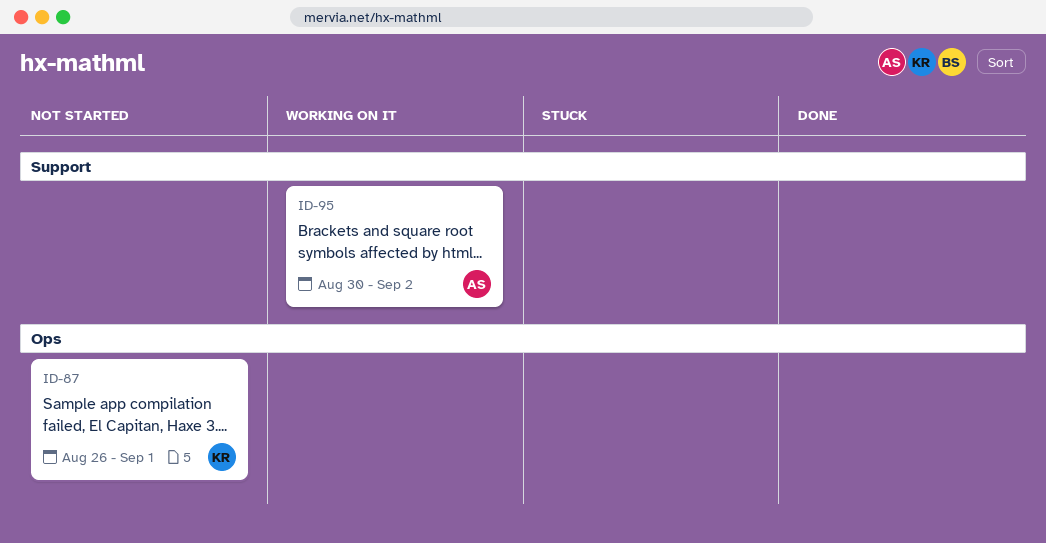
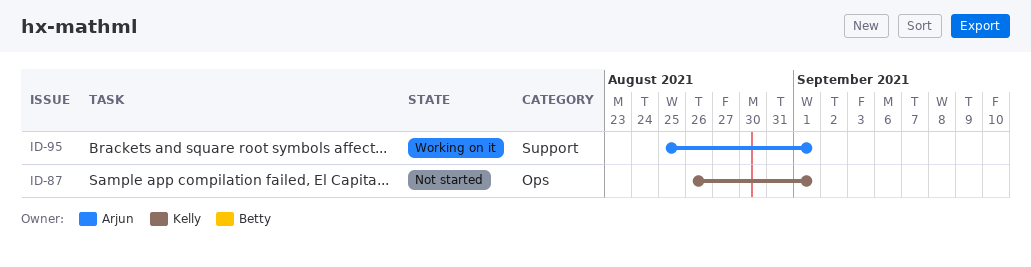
ID-95, start: Aug 30 -> Aug 25
ID-95, due: Sep 2 -> Sep 1

